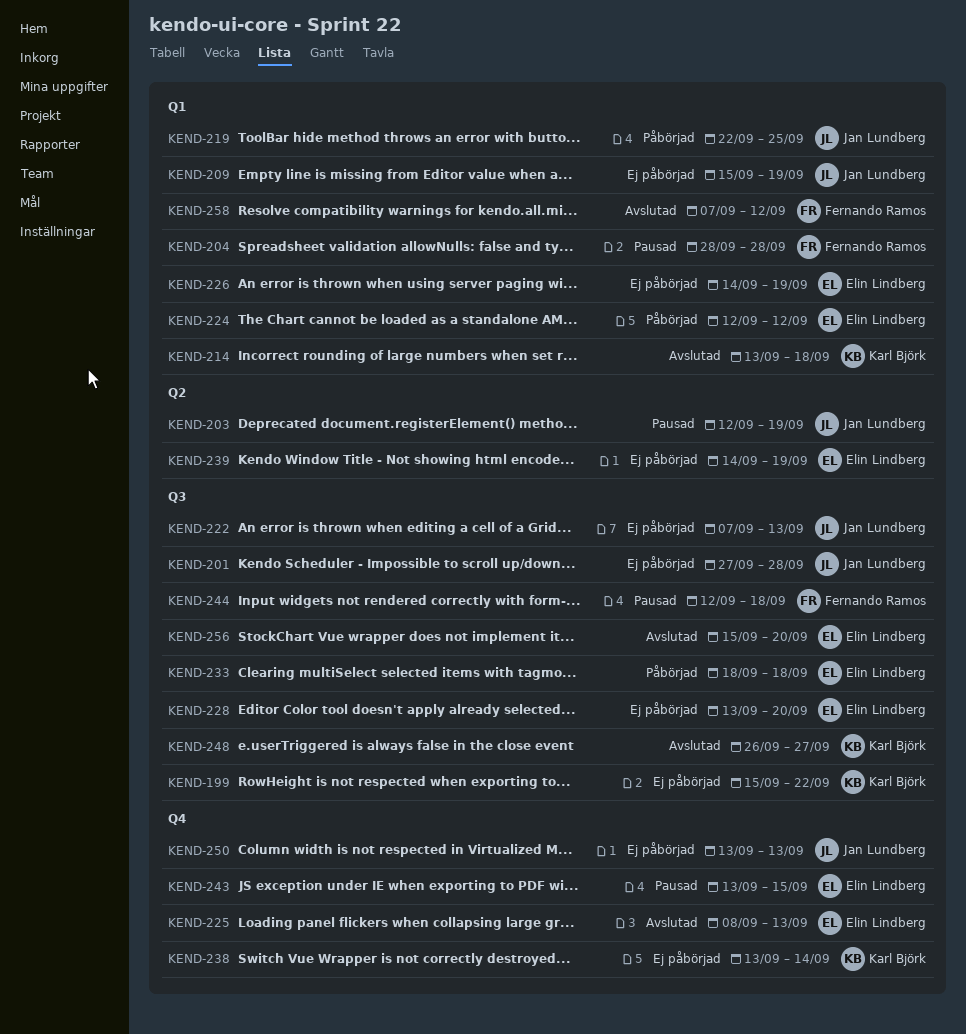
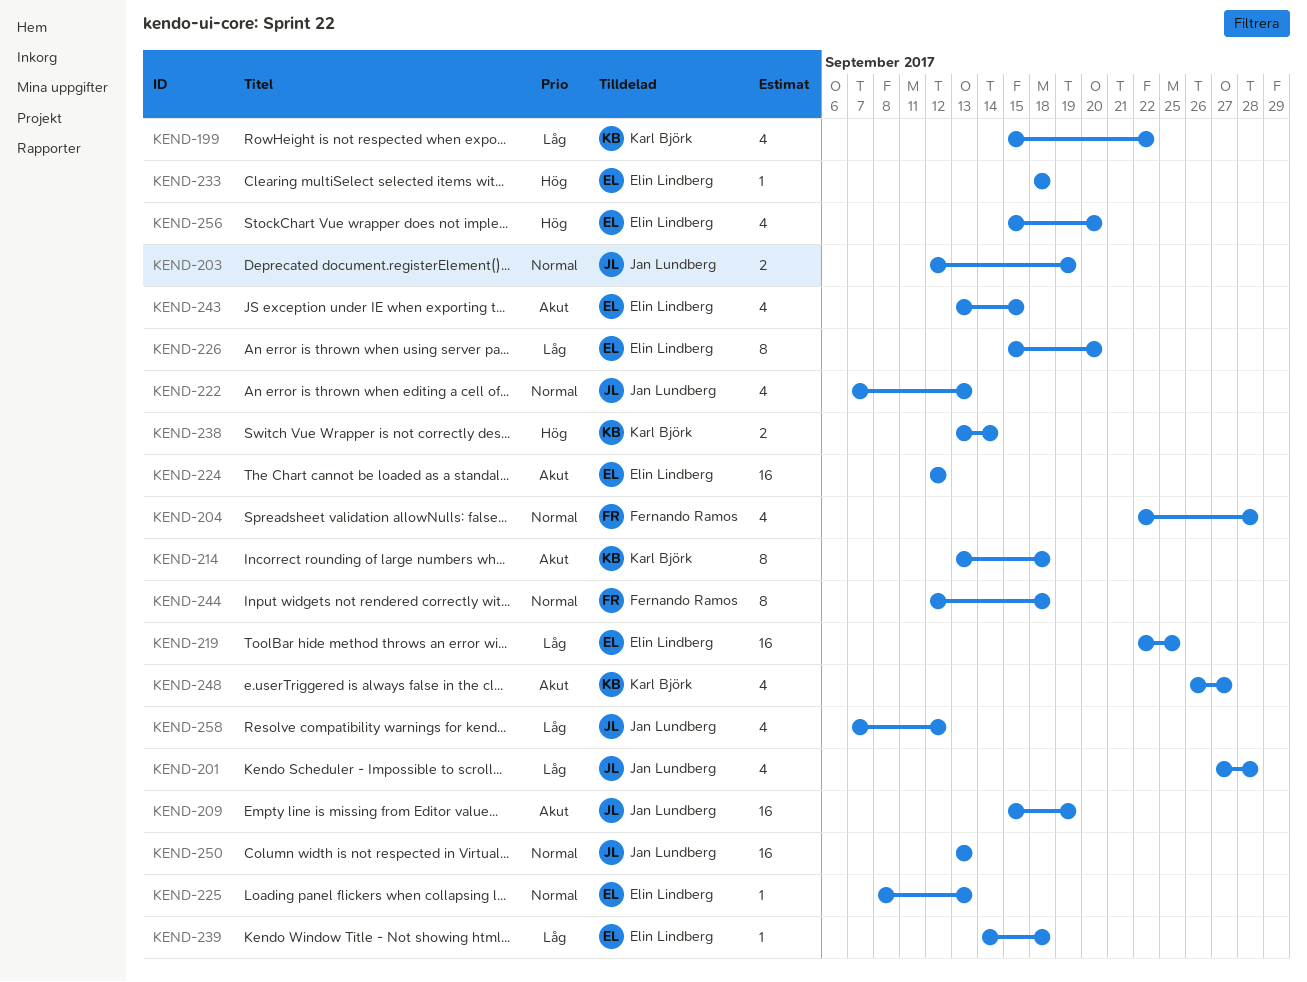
KEND-204, start: Sep 28 -> Sep 22
KEND-219, owner: Jan Lundberg -> Elin Lindberg
KEND-226, start: Sep 14 -> Sep 15
KEND-226, due: Sep 19 -> Sep 20
KEND-228: present -> none
KEND-239, due: Sep 19 -> Sep 18
KEND-258, owner: Fernando Ramos -> Jan Lundberg

